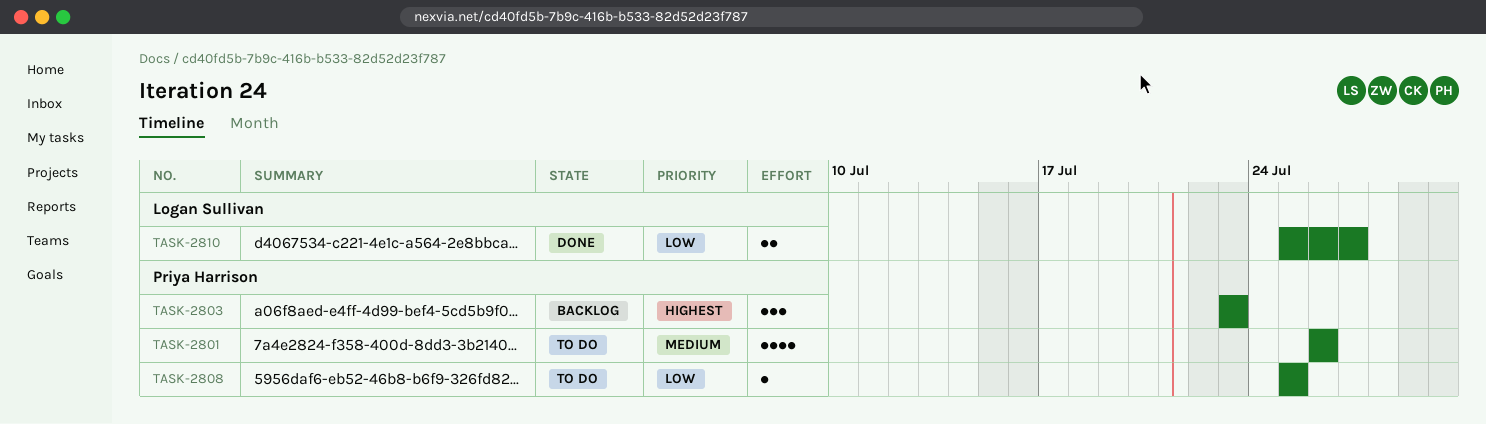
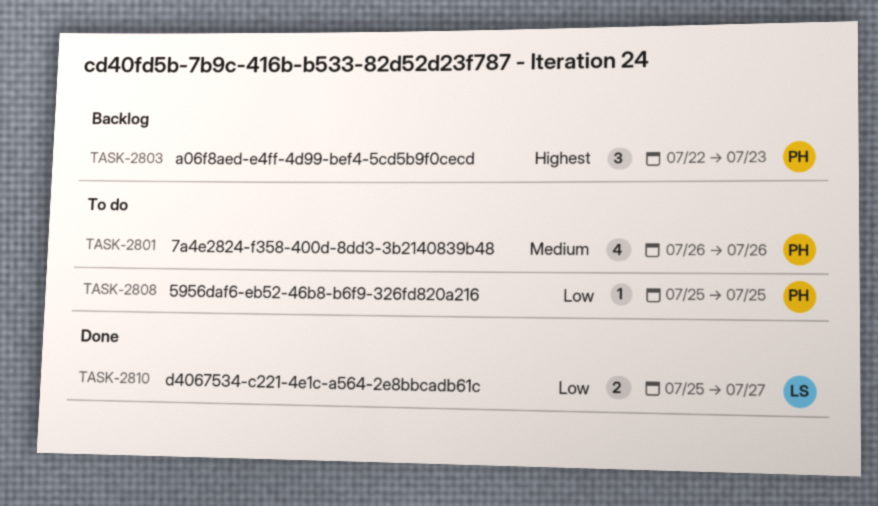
TASK-2803, start: Jul 23 -> Jul 22

